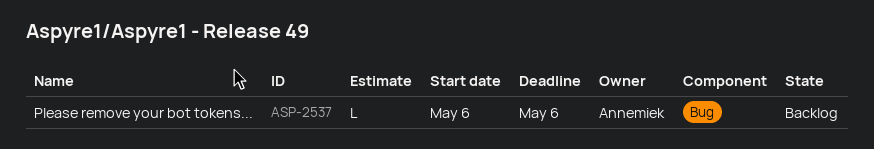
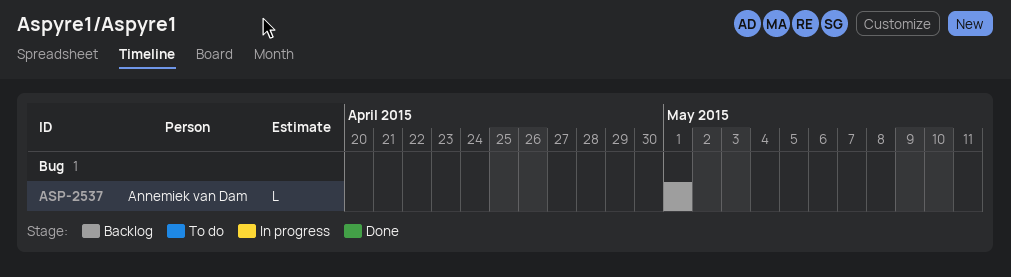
ASP-2537, start: May 6 -> May 1
ASP-2537, due: May 6 -> May 1

